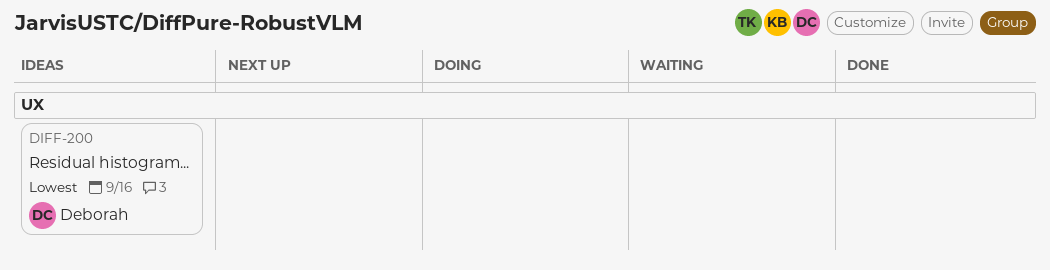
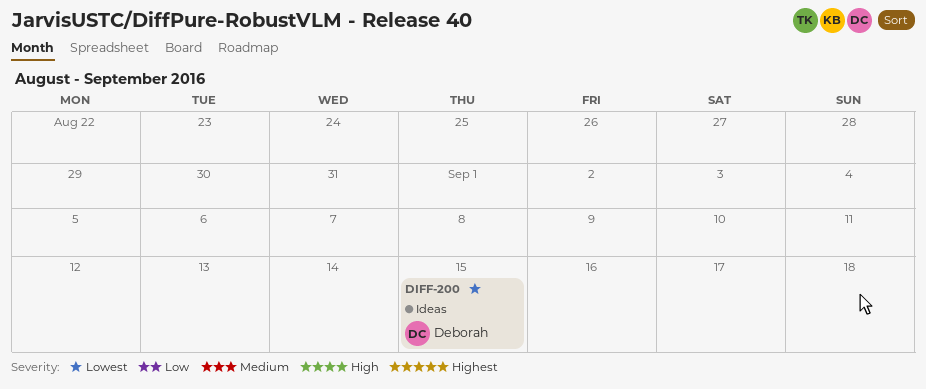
DIFF-200, due: Sep 16 -> Sep 15

